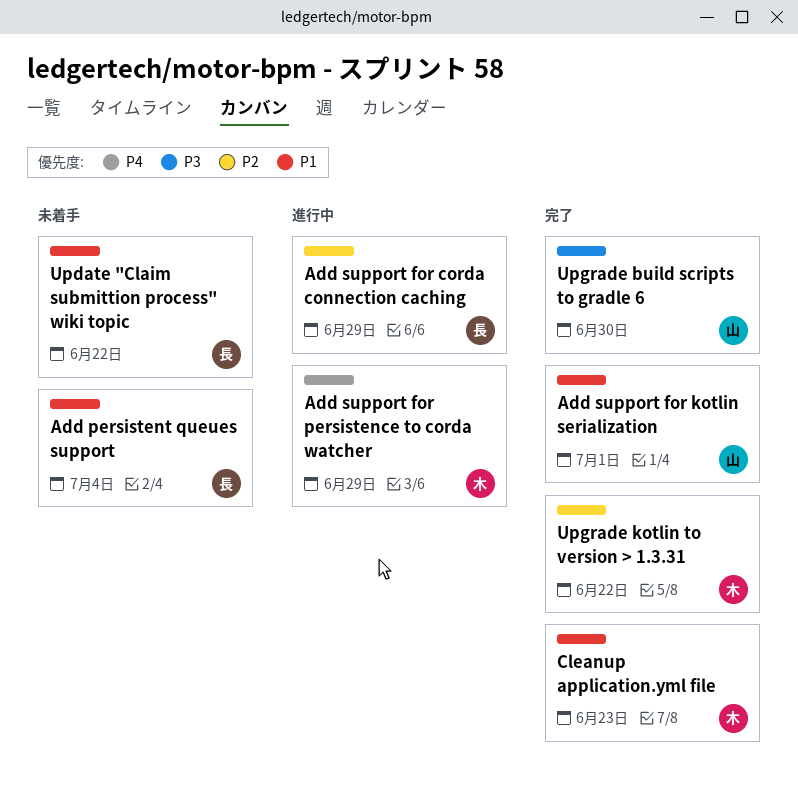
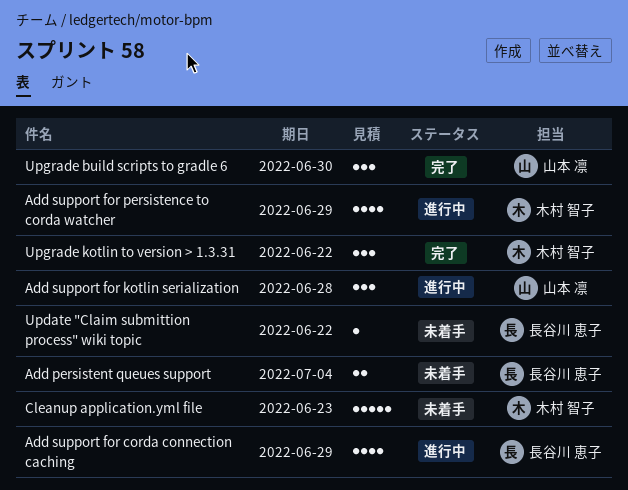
Add support for kotlin serialization, status: 完了 -> 進行中
Add support for kotlin serialization, due: Jul 1 -> Jun 28
Cleanup application.yml file, status: 完了 -> 未着手

